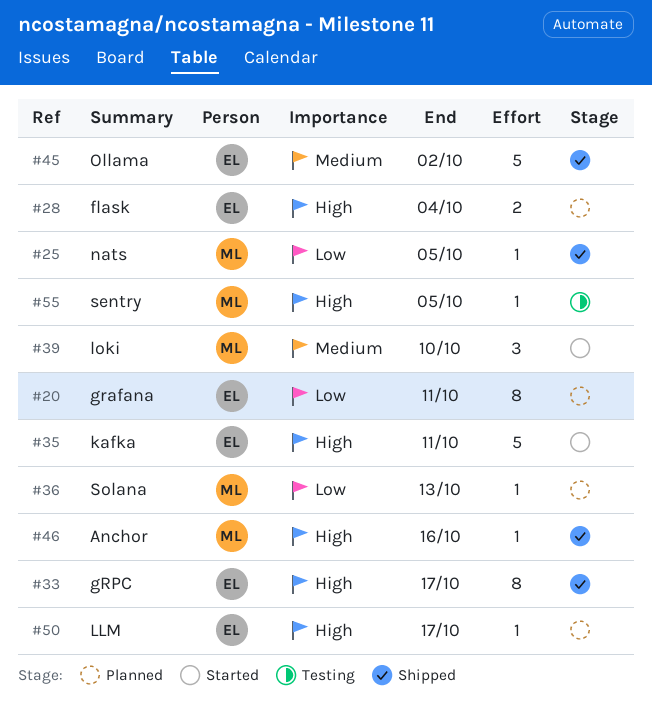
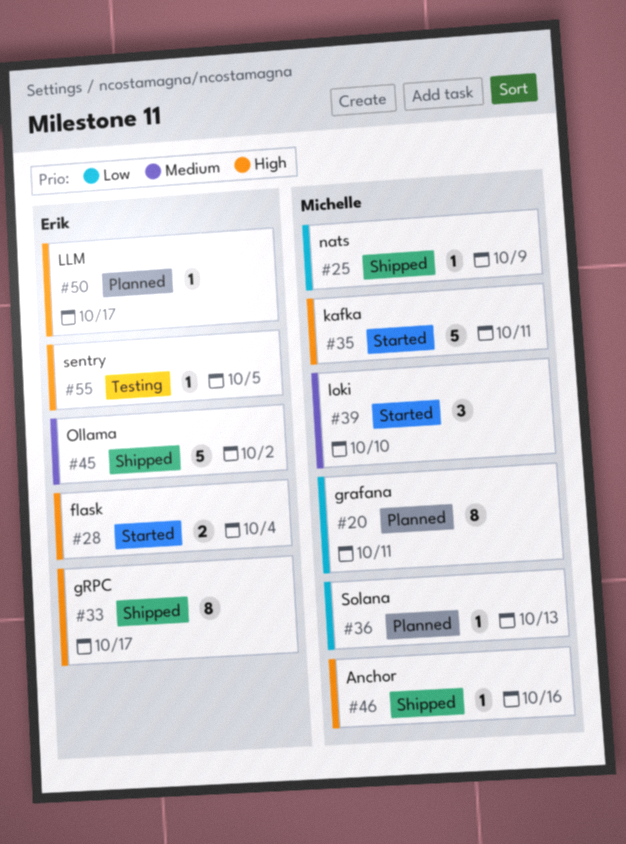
#20, owner: Erik -> Michelle
#25, due: Oct 5 -> Oct 9
#28, status: Planned -> Started
#35, owner: Erik -> Michelle
#55, owner: Michelle -> Erik

